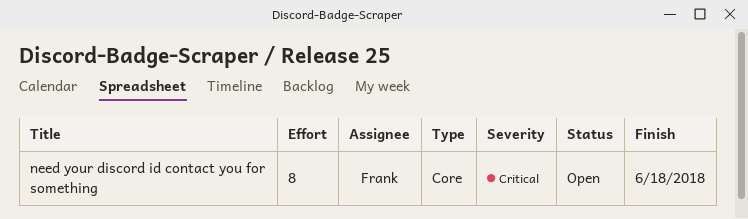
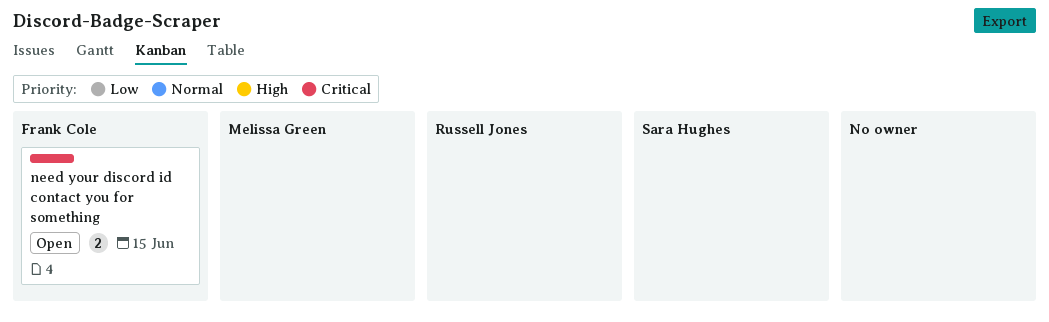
need your discord id contact you for something, estimate: 8 -> 2
need your discord id contact you for something, due: Jun 18 -> Jun 15

